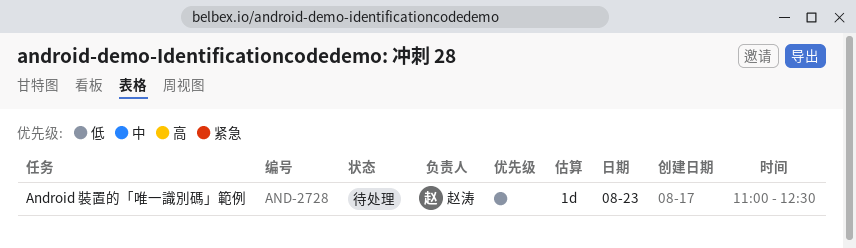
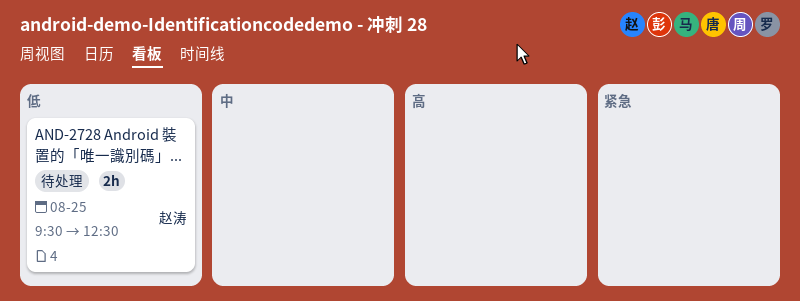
AND-2728, estimate: 1d -> 2h
AND-2728, day: Aug 23 -> Aug 25
AND-2728, begins: 11:00 -> 09:30

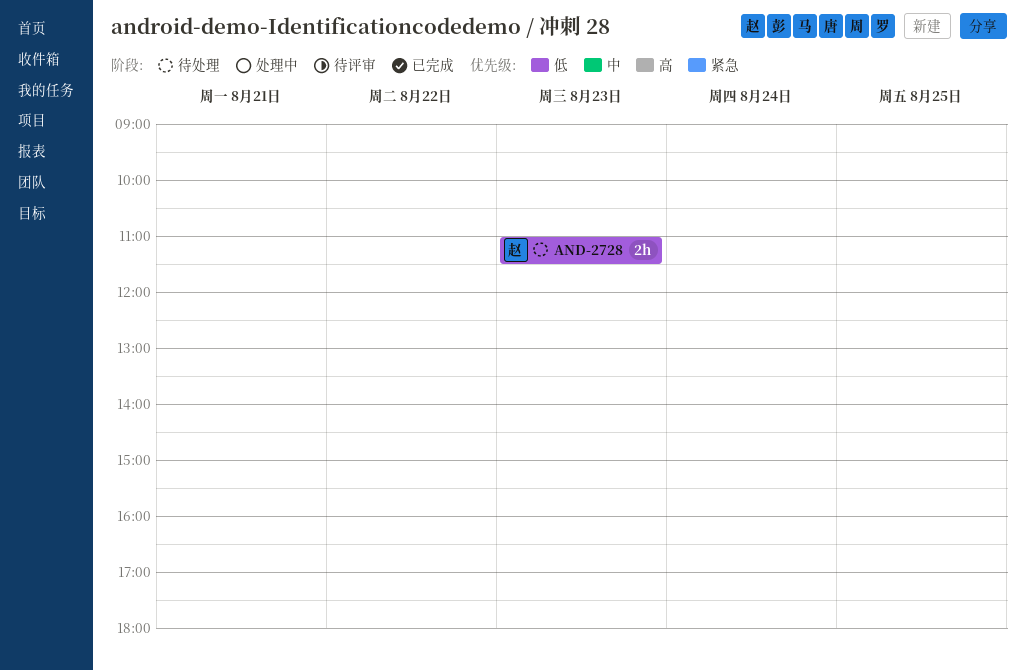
AND-2728, day: Aug 25 -> Aug 23
AND-2728, begins: 09:30 -> 11:00
AND-2728, ends: 12:30 -> 11:30

